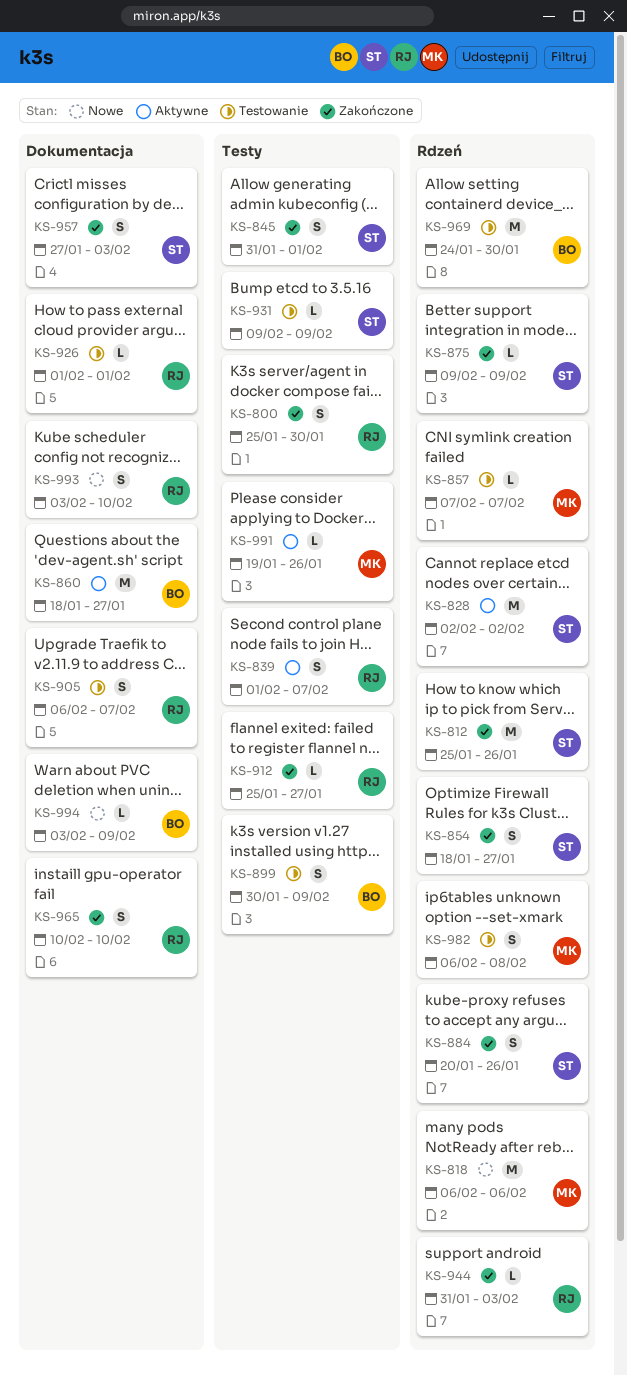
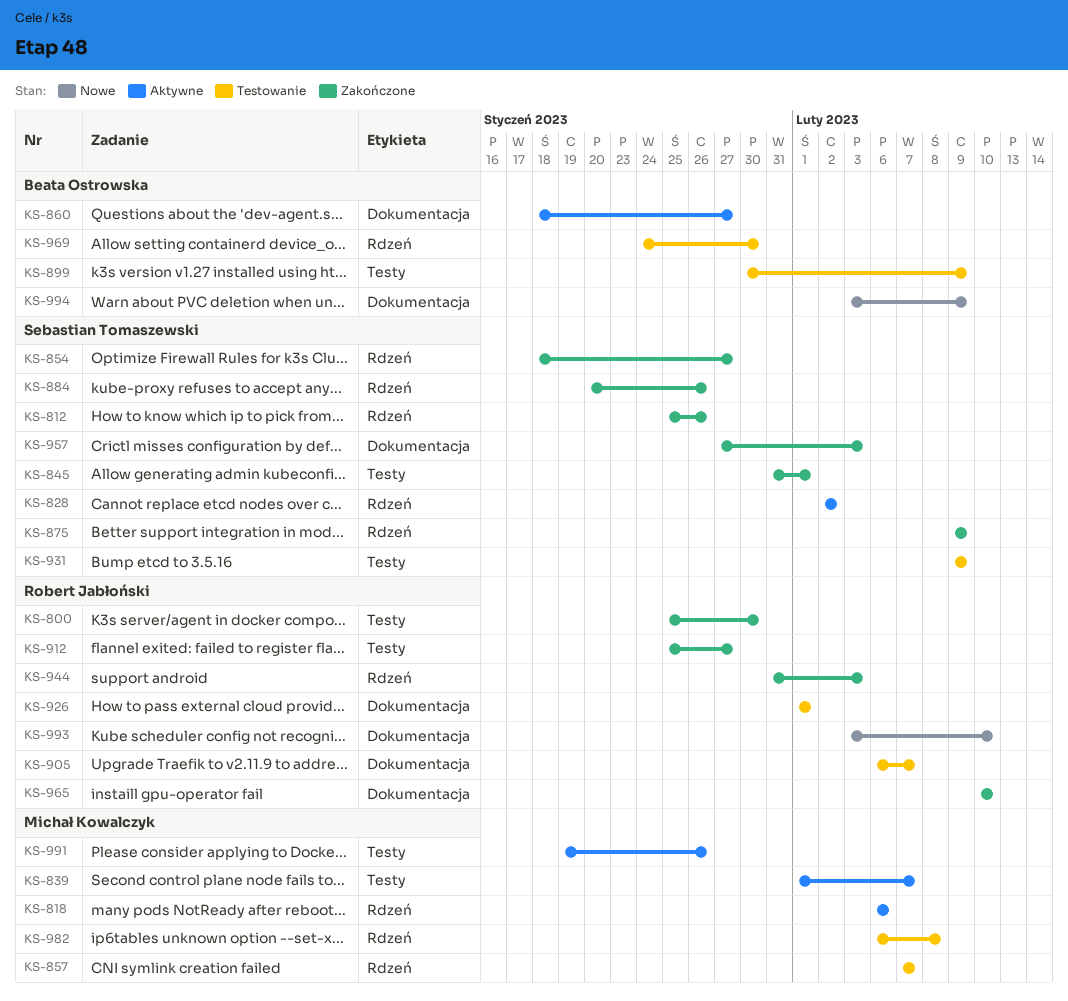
KS-818, status: Nowe -> Aktywne
KS-839, owner: Robert Jabłoński -> Michał Kowalczyk

